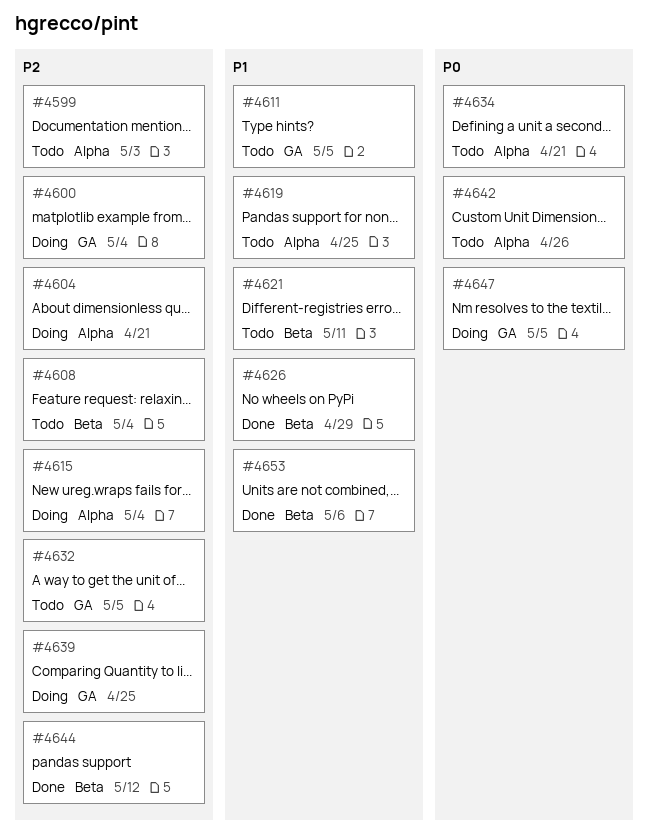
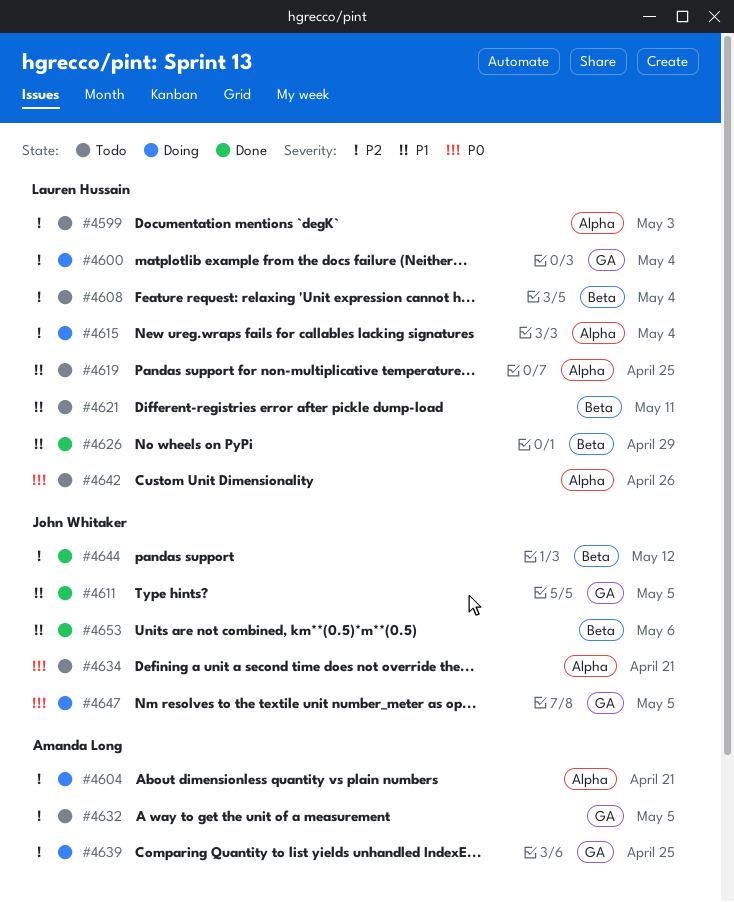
#4611, status: Todo -> Done

